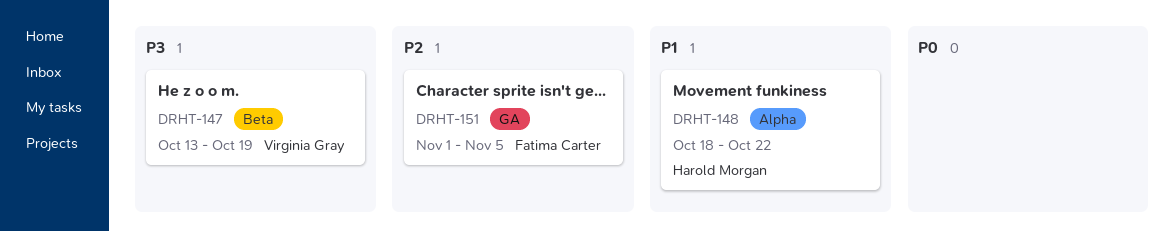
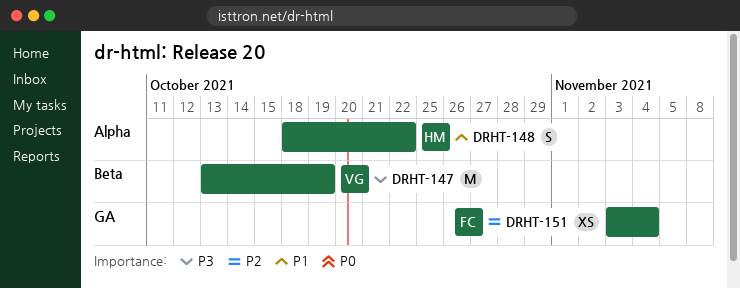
DRHT-151, start: Nov 1 -> Nov 3
DRHT-151, due: Nov 5 -> Nov 4

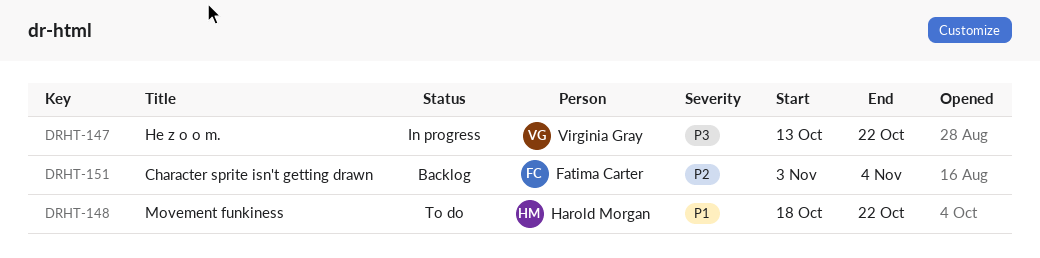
DRHT-147, due: Oct 19 -> Oct 22

